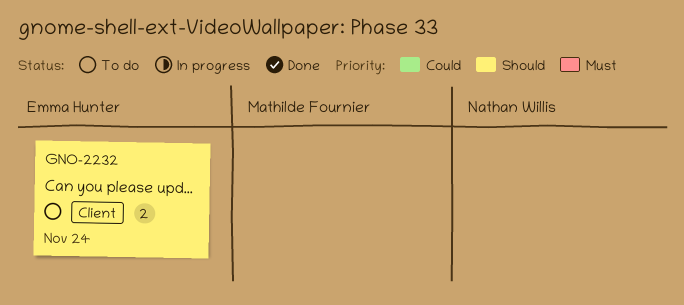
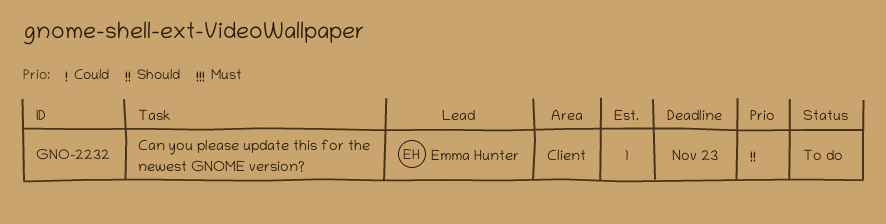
GNO-2232, estimate: 2 -> 1
GNO-2232, due: Nov 24 -> Nov 23

